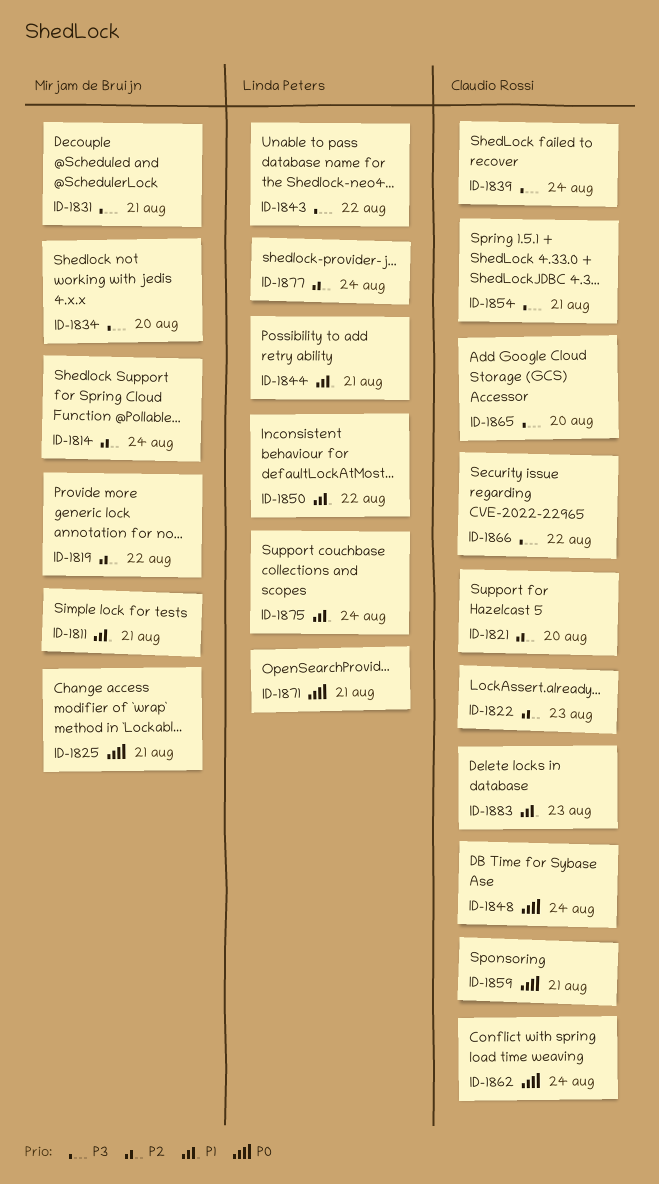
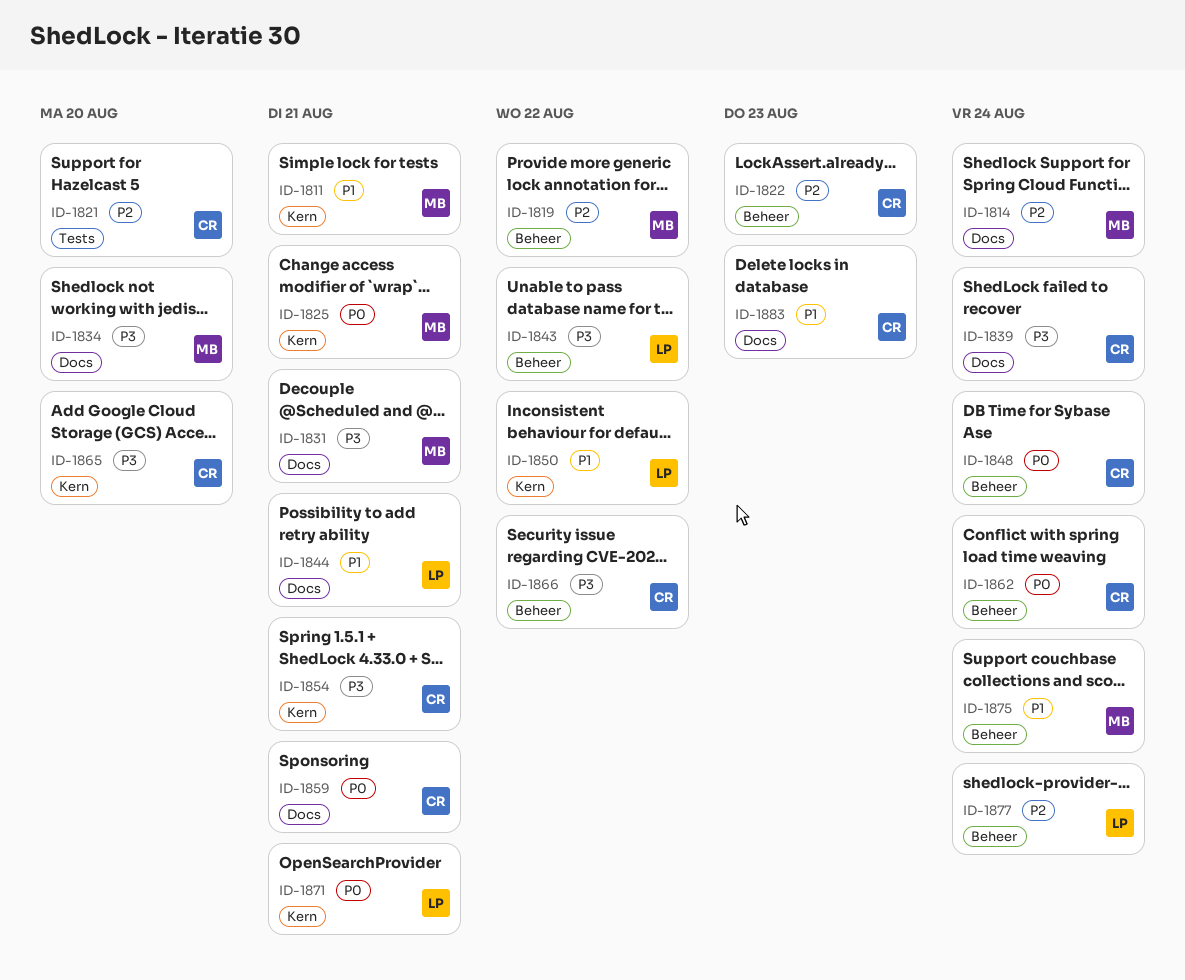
ID-1875, owner: Linda Peters -> Mirjam de Bruijn

